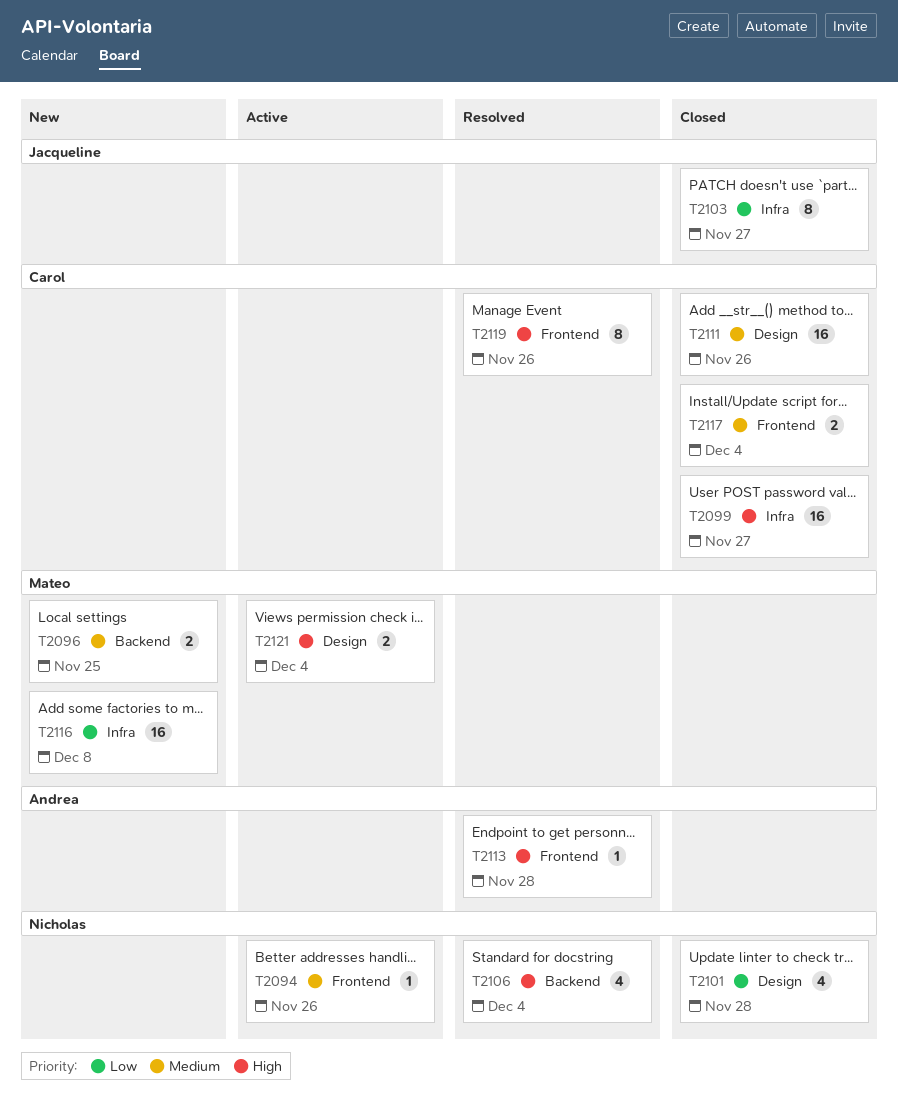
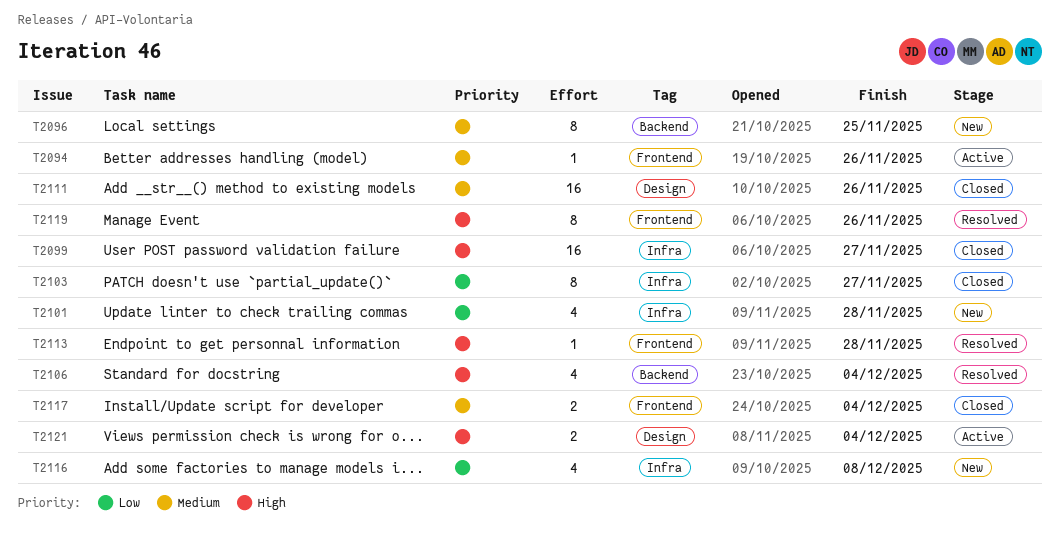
T2096, estimate: 2 -> 8
T2101, status: Closed -> New
T2101, label: Design -> Infra
T2116, estimate: 16 -> 4

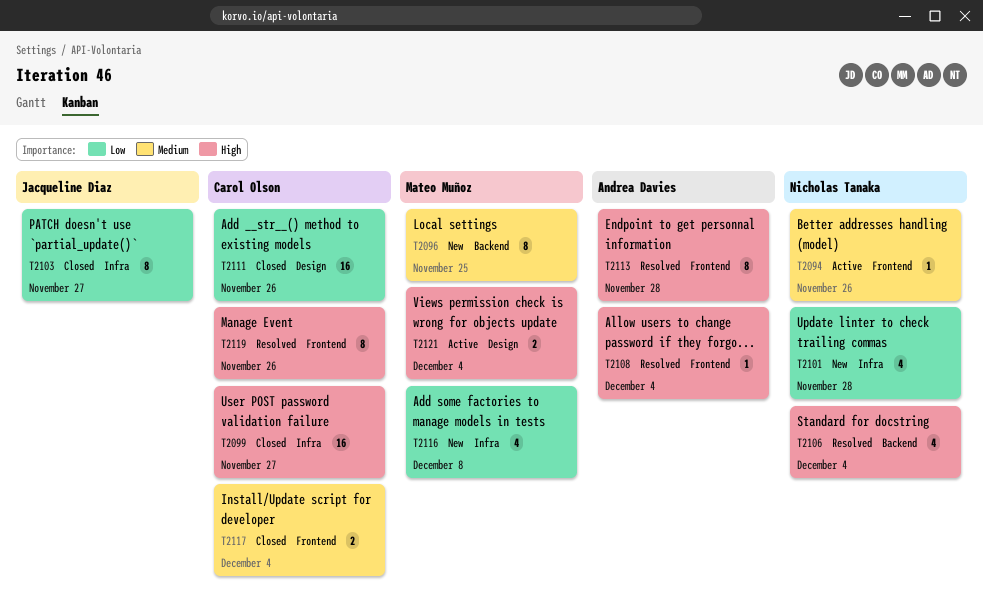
T2108: none -> present
T2111, priority: Medium -> Low
T2113, estimate: 1 -> 8

